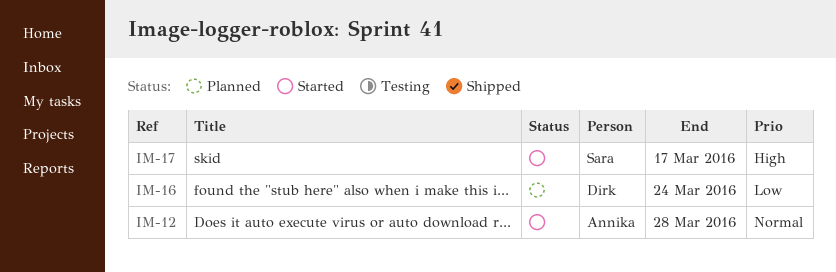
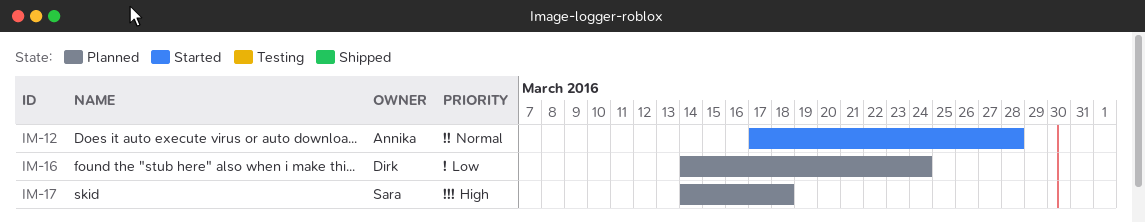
IM-17, status: Started -> Planned
IM-17, due: Mar 17 -> Mar 18

